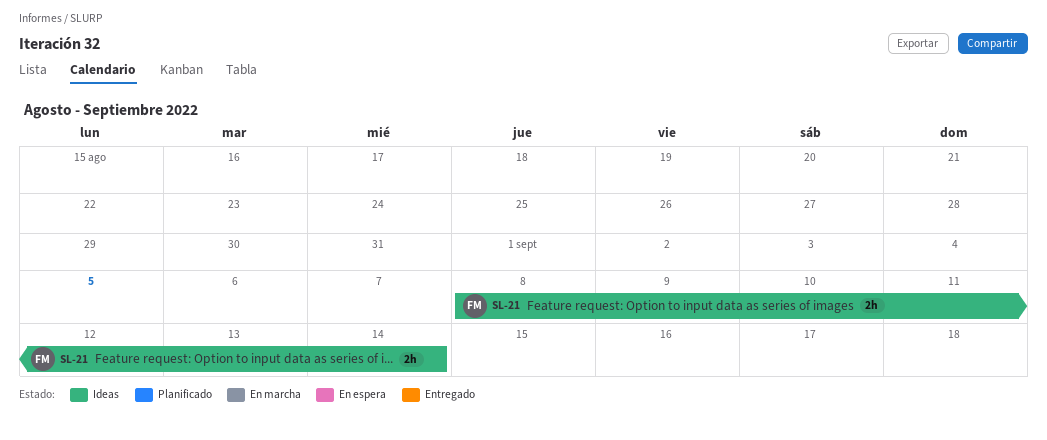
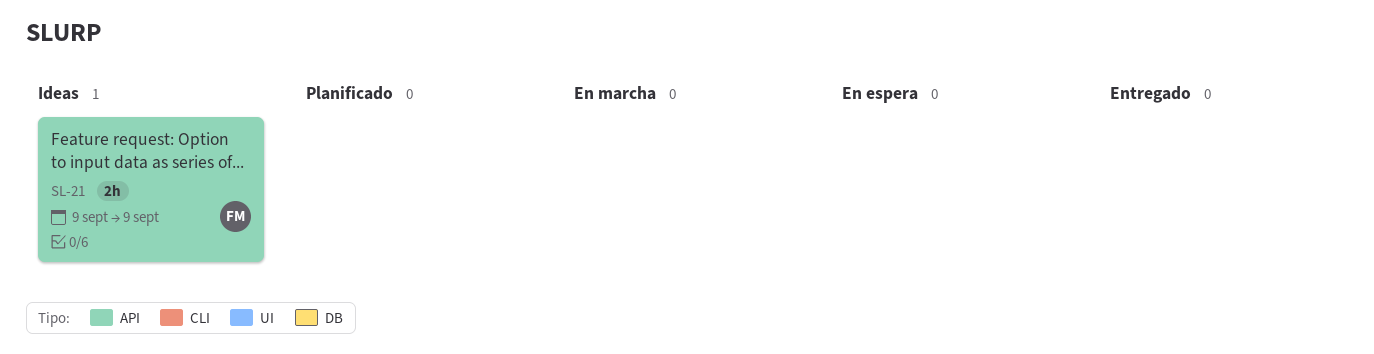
SL-21, start: Sep 8 -> Sep 9
SL-21, due: Sep 14 -> Sep 9

